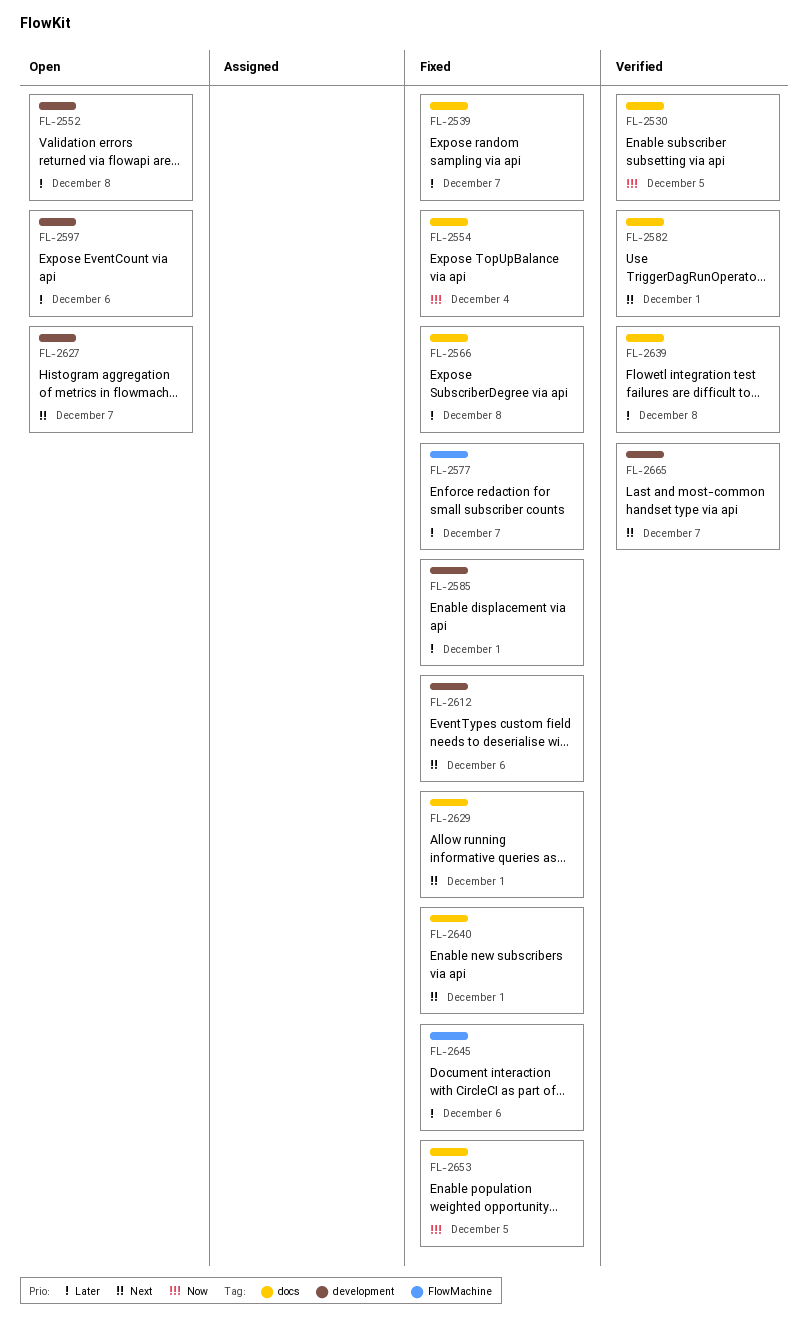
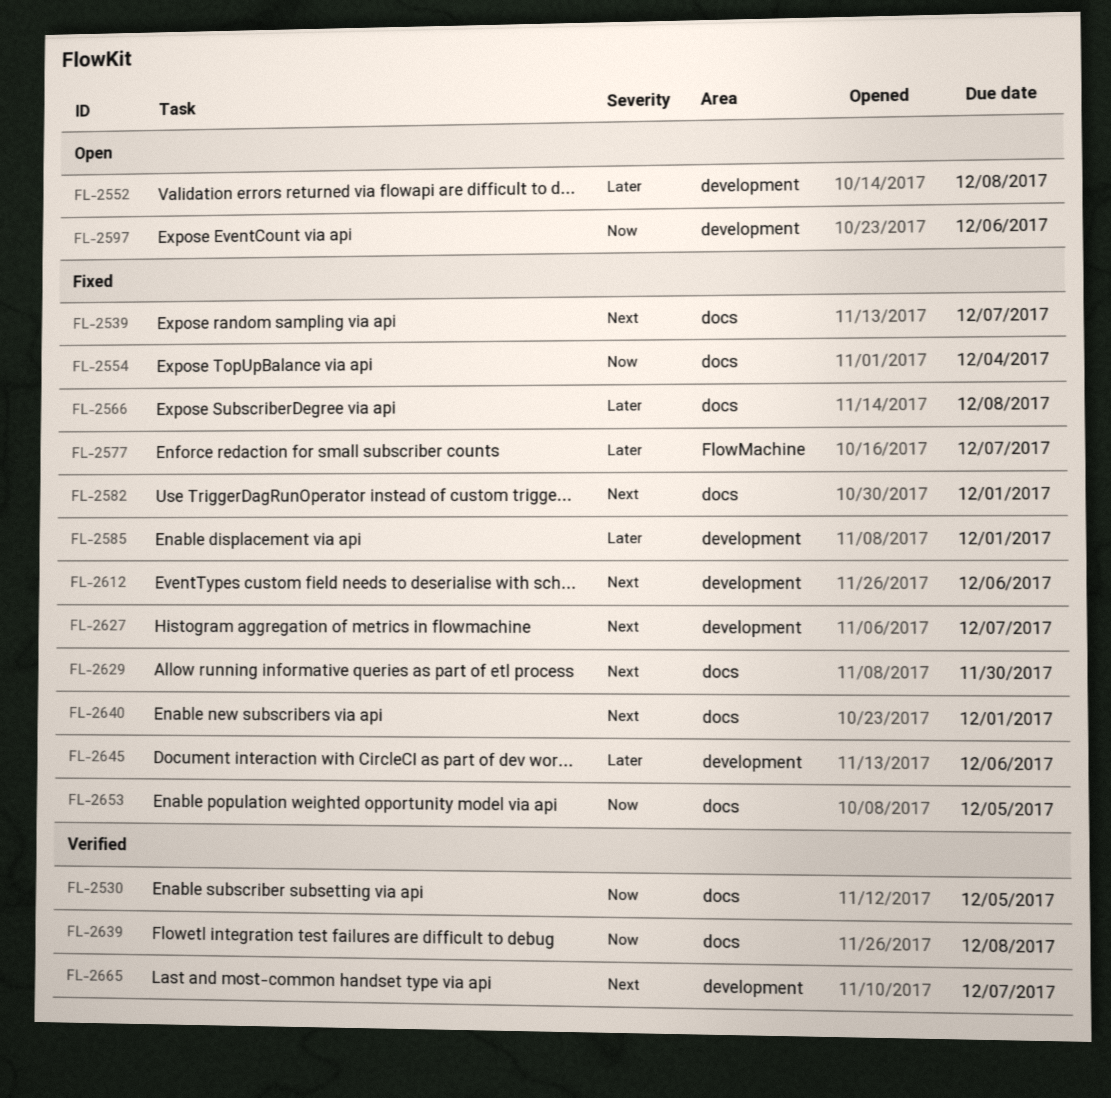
FL-2539, priority: Later -> Next
FL-2582, status: Verified -> Fixed
FL-2597, priority: Later -> Now
FL-2627, status: Open -> Fixed
FL-2629, due: Dec 1 -> Nov 30
FL-2639, priority: Later -> Now
FL-2645, label: FlowMachine -> development

